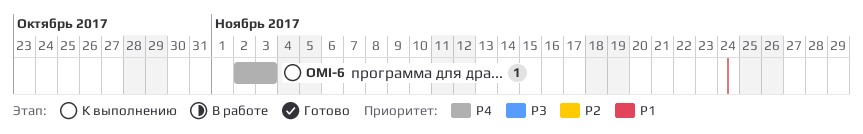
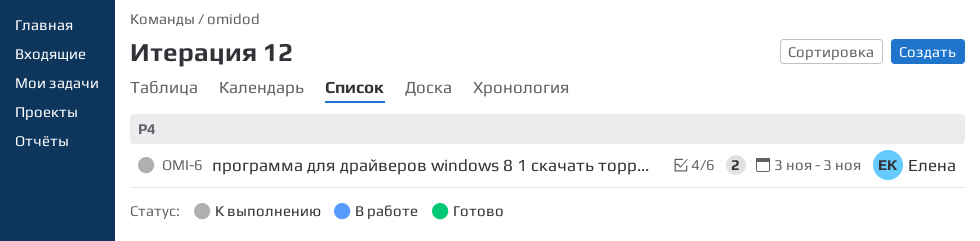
OMI-6, estimate: 1 -> 2
OMI-6, start: Nov 2 -> Nov 3

